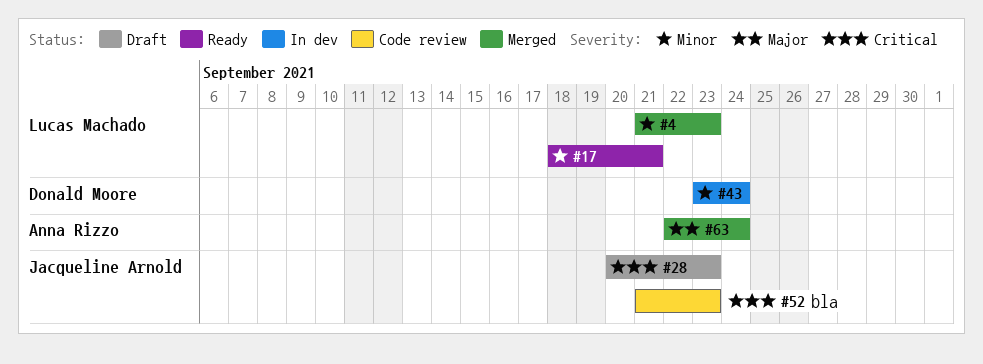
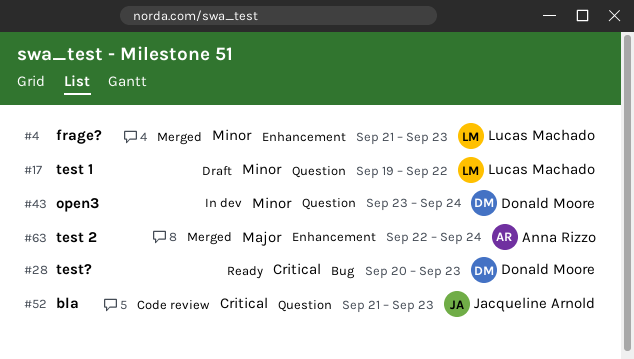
#17, status: Ready -> Draft
#17, start: Sep 18 -> Sep 19
#17, due: Sep 21 -> Sep 22
#28, status: Draft -> Ready
#28, owner: Jacqueline Arnold -> Donald Moore

